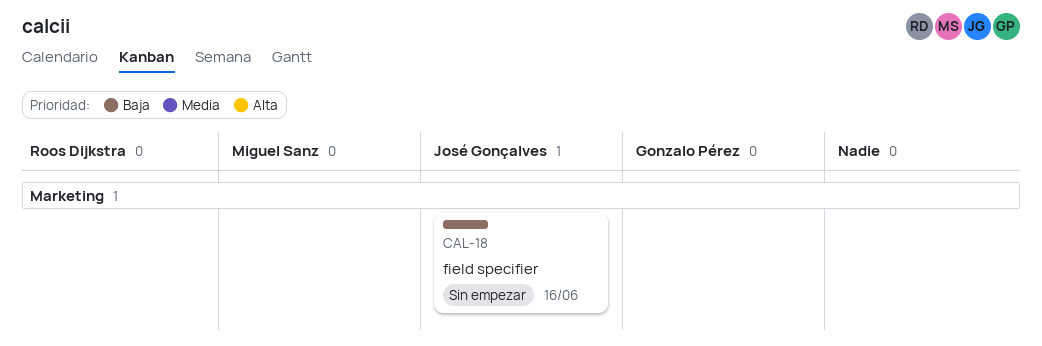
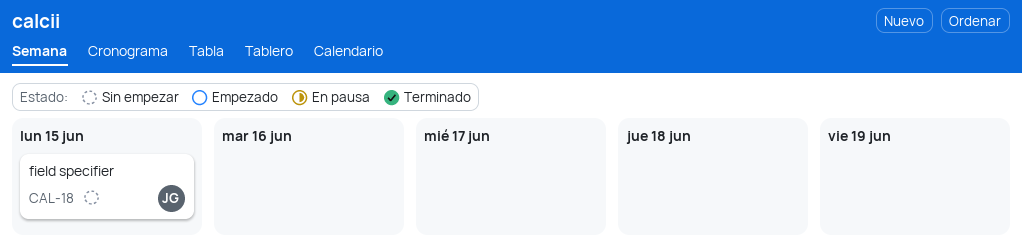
CAL-18, due: Jun 16 -> Jun 15

